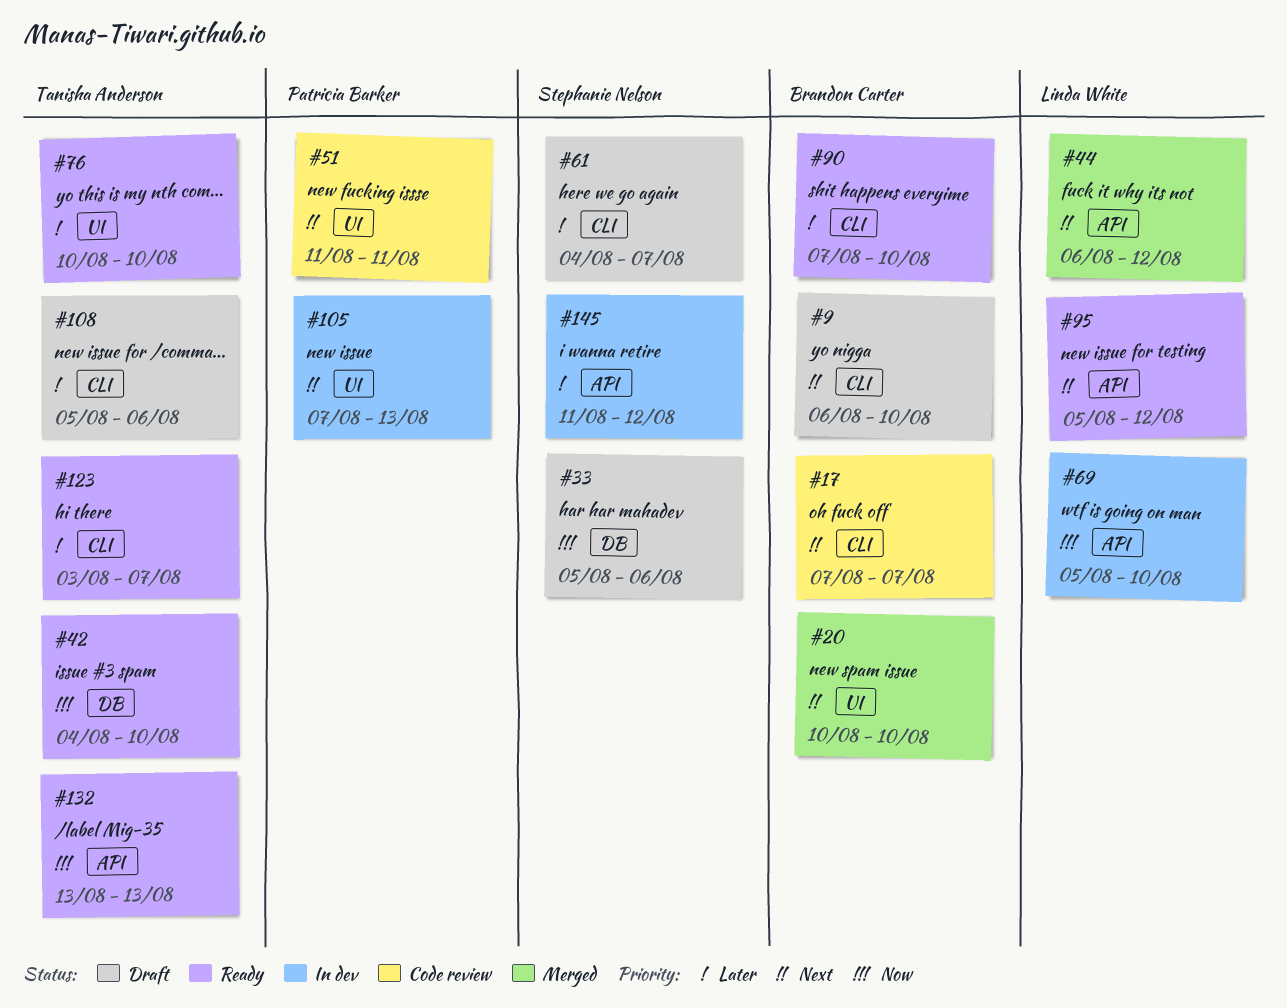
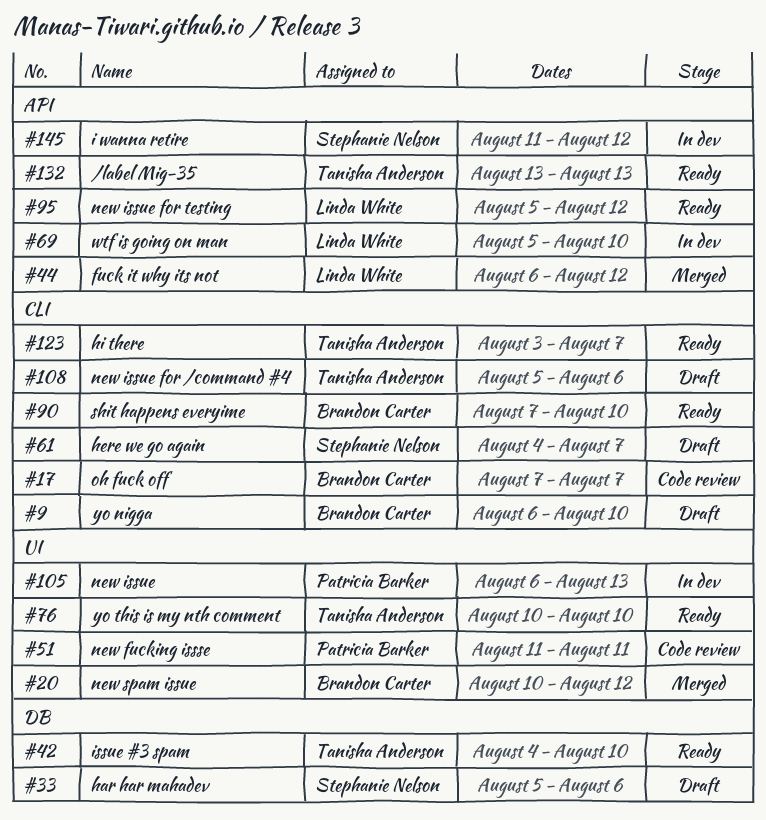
#20, due: Aug 10 -> Aug 12
#105, start: Aug 7 -> Aug 6

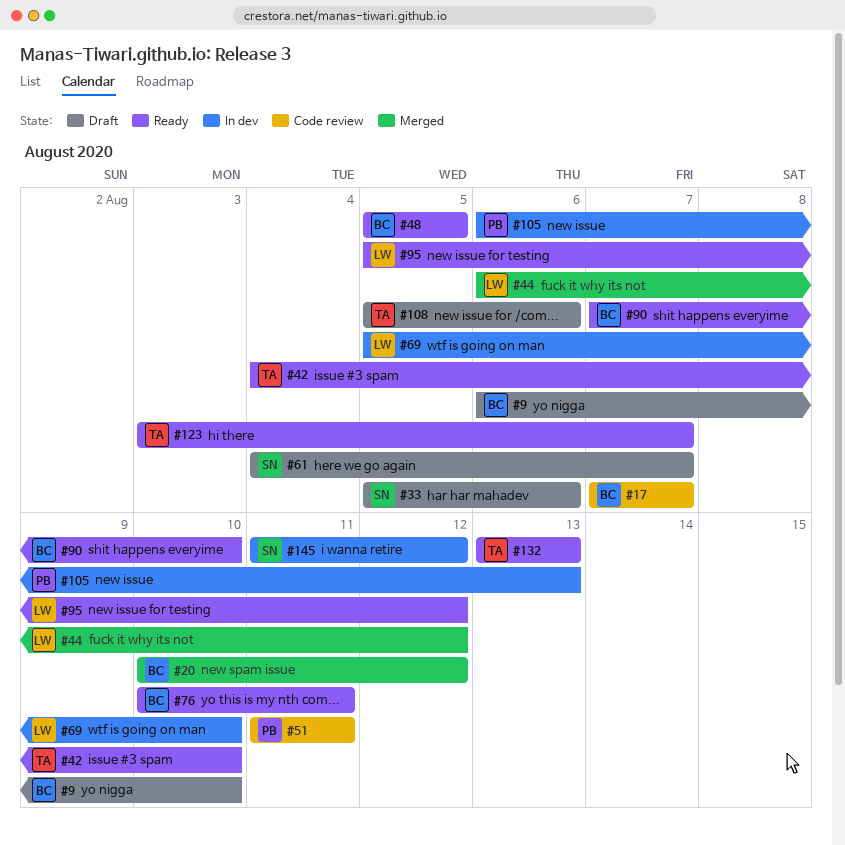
#48: none -> present
#76, owner: Tanisha Anderson -> Brandon Carter
#76, due: Aug 10 -> Aug 11

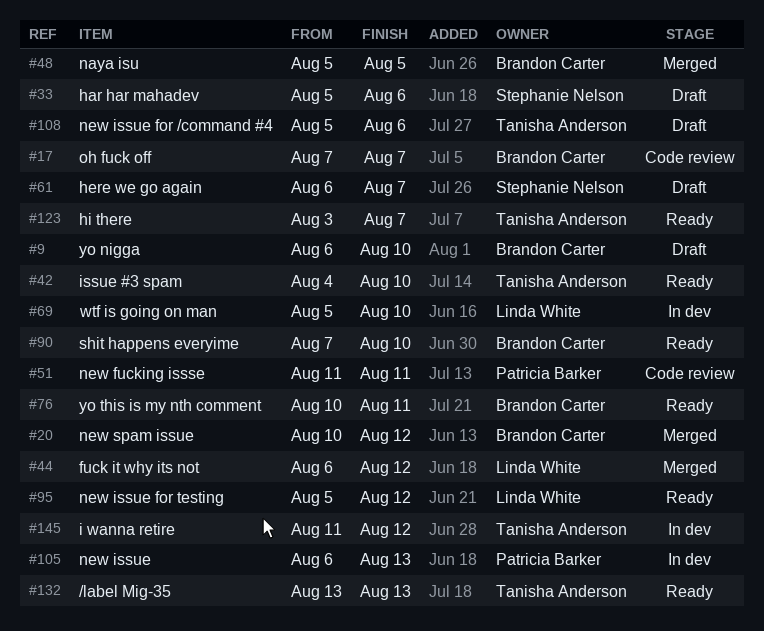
#48, status: Ready -> Merged
#61, start: Aug 4 -> Aug 6
#145, owner: Stephanie Nelson -> Tanisha Anderson

